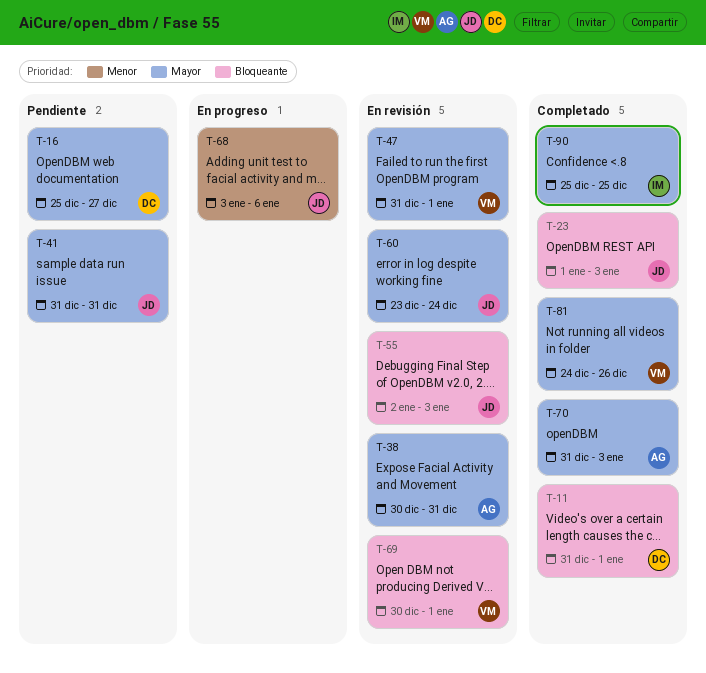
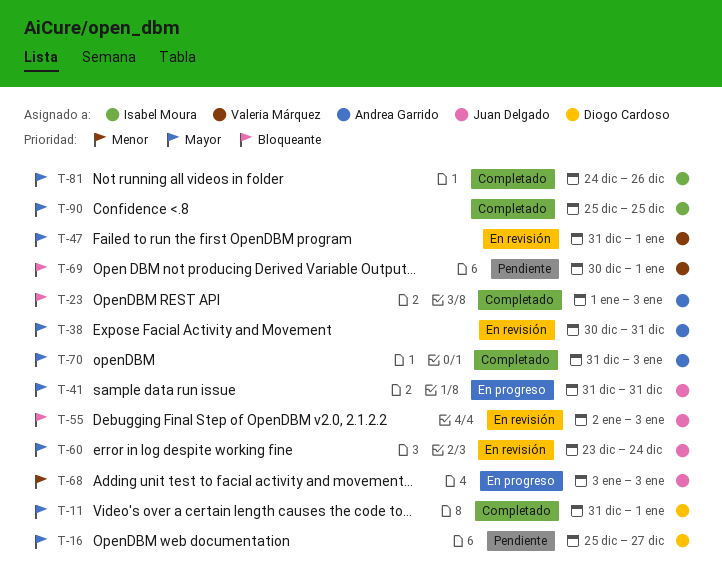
T-11, priority: Bloqueante -> Mayor
T-23, owner: Juan Delgado -> Andrea Garrido
T-41, status: Pendiente -> En progreso
T-68, due: Jan 6 -> Jan 3
T-69, status: En revisión -> Pendiente
T-81, owner: Valeria Márquez -> Isabel Moura

